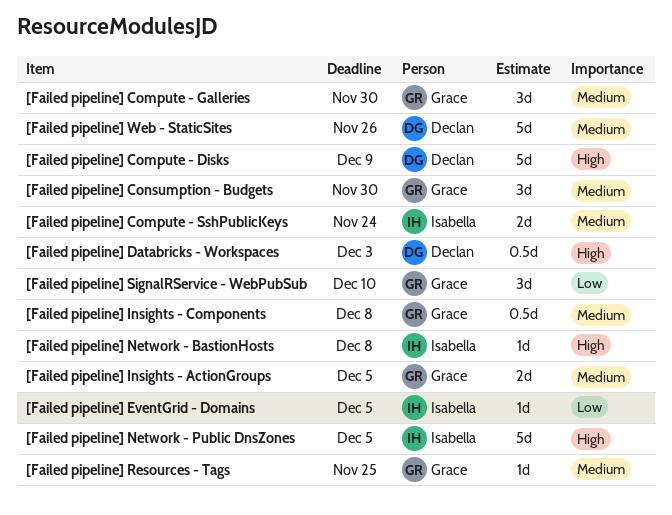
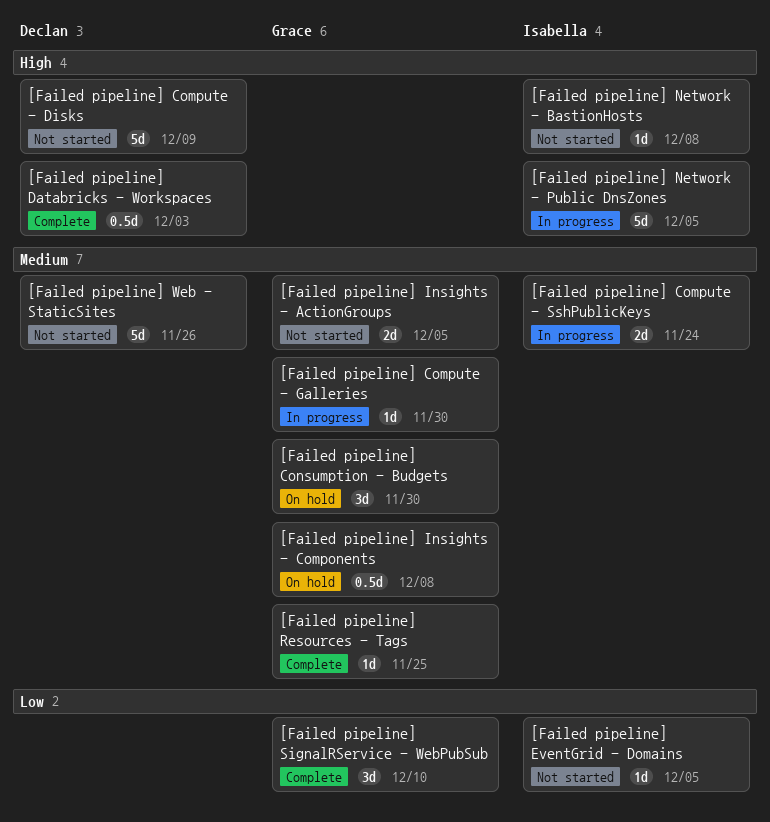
[Failed pipeline] Compute - Galleries, estimate: 3d -> 1d

